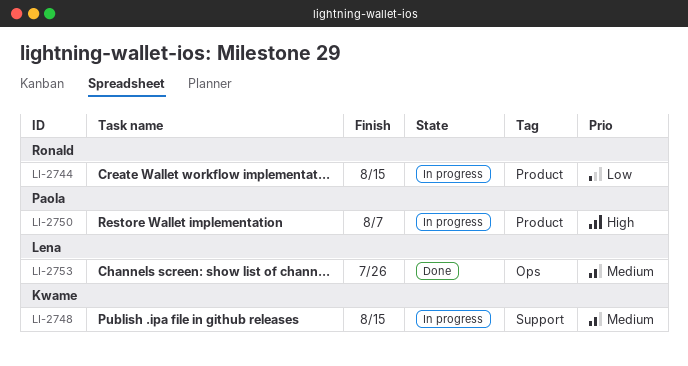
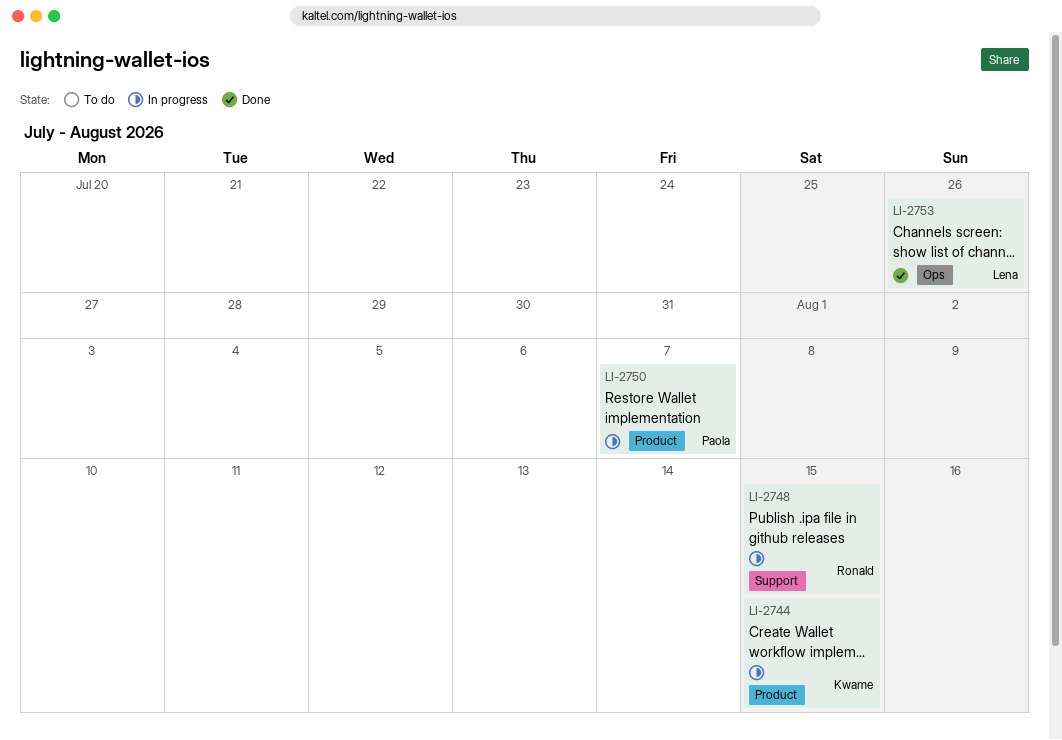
LI-2744, owner: Ronald -> Kwame
LI-2748, owner: Kwame -> Ronald

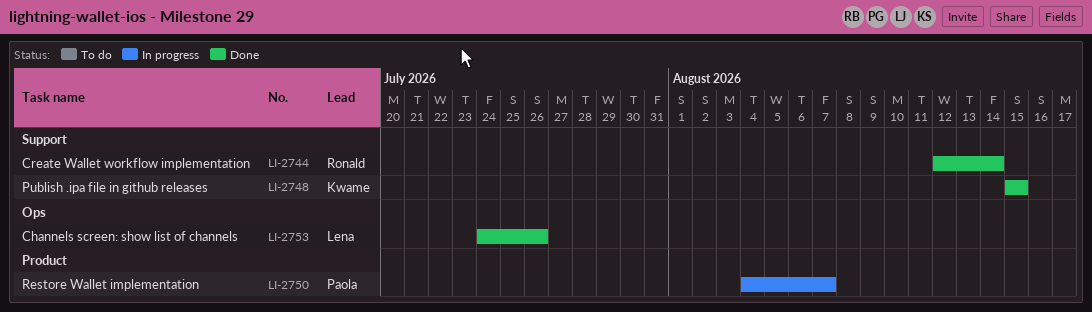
LI-2744, status: In progress -> Done
LI-2744, owner: Kwame -> Ronald
LI-2744, label: Product -> Support
LI-2744, due: Aug 15 -> Aug 14
LI-2748, status: In progress -> Done
LI-2748, owner: Ronald -> Kwame

